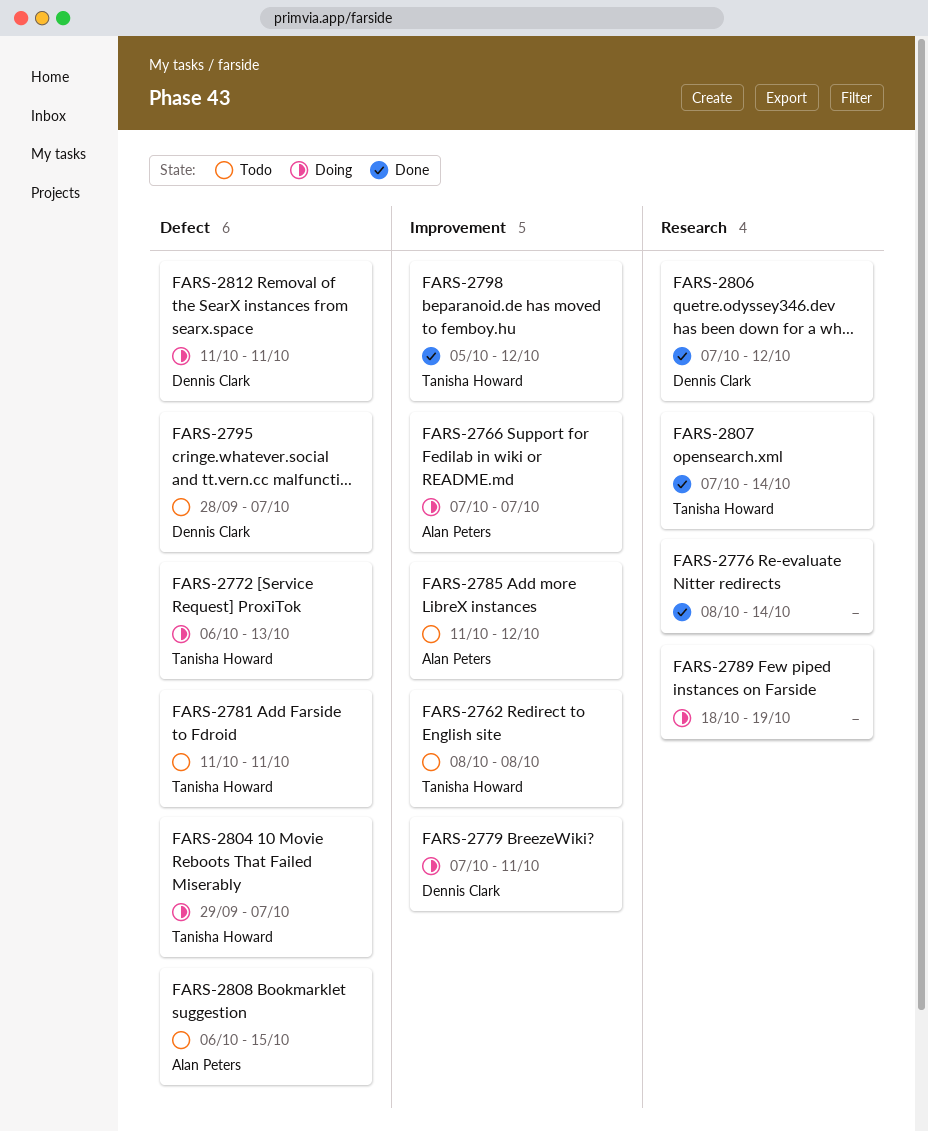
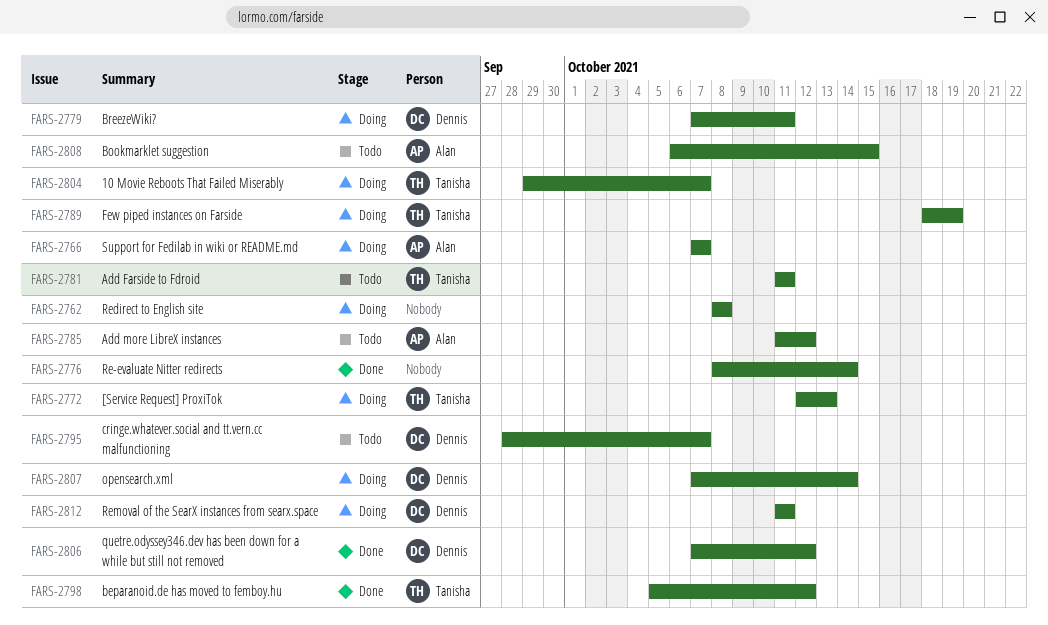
FARS-2762, status: Todo -> Doing
FARS-2762, owner: Tanisha Howard -> none
FARS-2772, start: Oct 6 -> Oct 12
FARS-2789, owner: none -> Tanisha Howard
FARS-2807, status: Done -> Doing
FARS-2807, owner: Tanisha Howard -> Dennis Clark

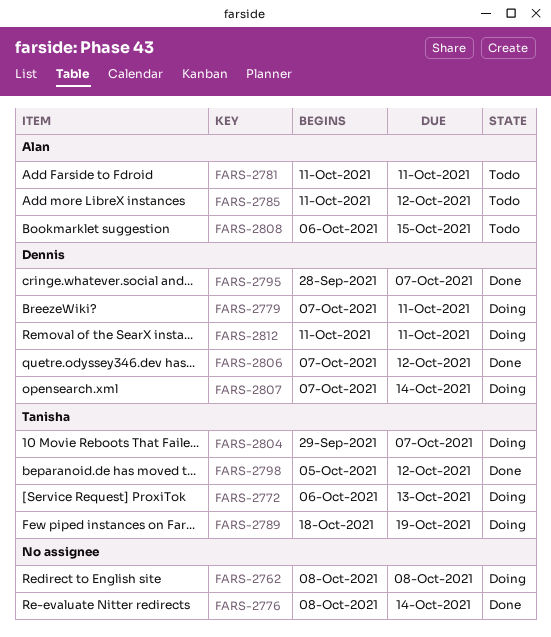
FARS-2766: present -> none
FARS-2772, start: Oct 12 -> Oct 6
FARS-2781, owner: Tanisha -> Alan
FARS-2795, status: Todo -> Done

